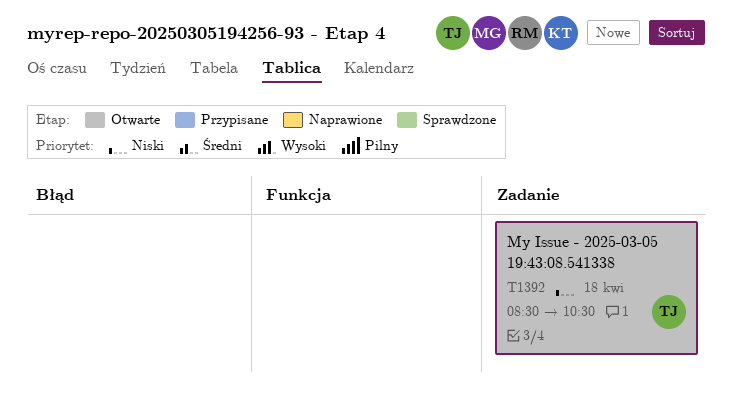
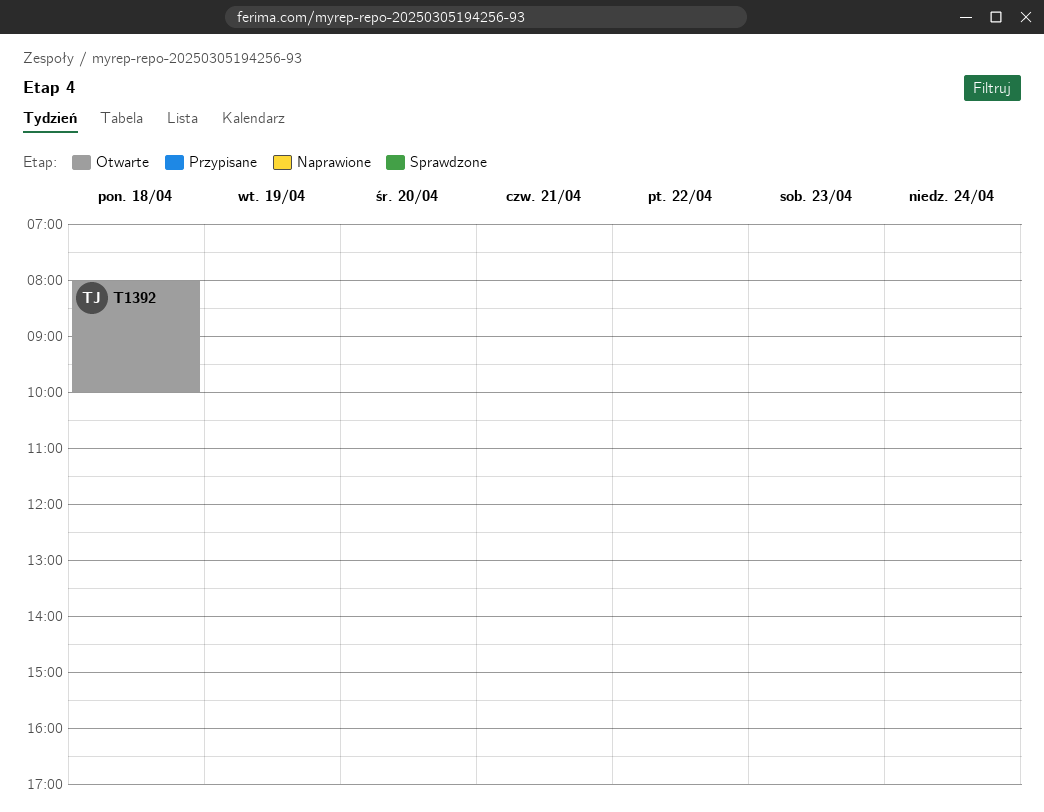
T1392, begins: 08:30 -> 08:00
T1392, ends: 10:30 -> 10:00

